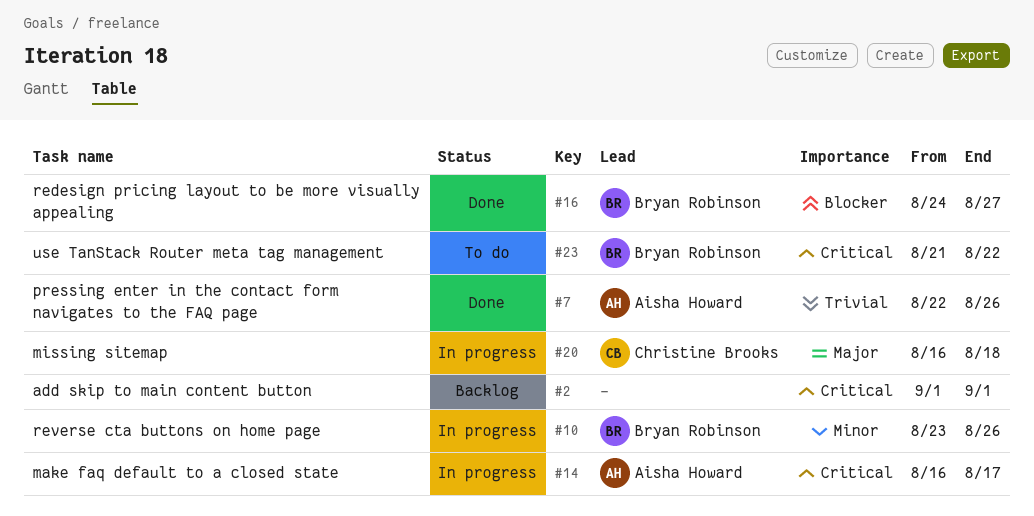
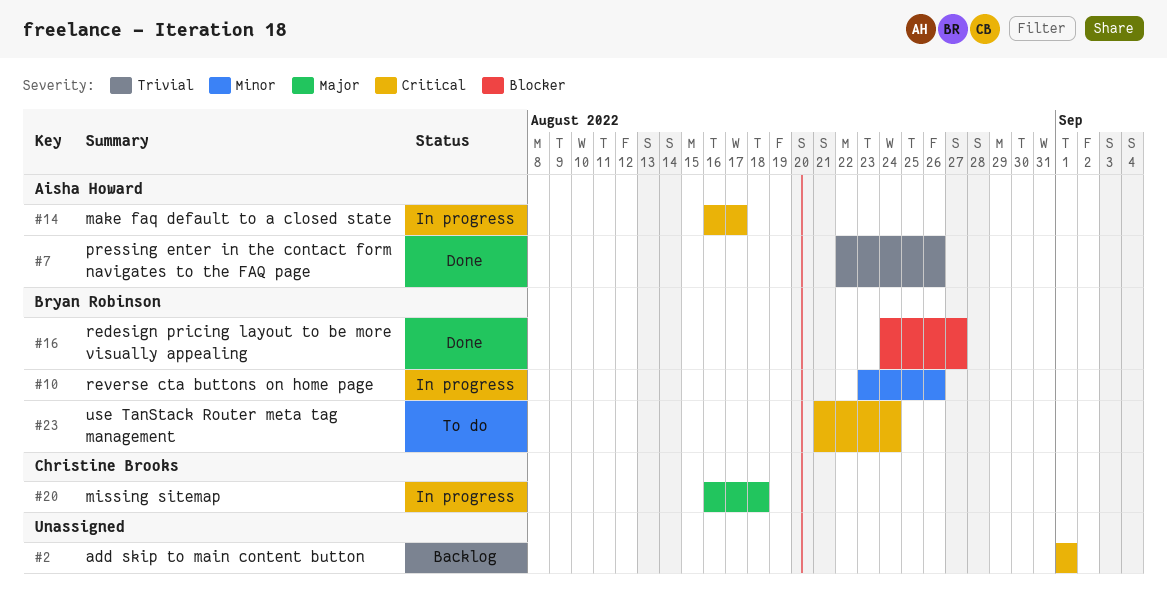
#23, due: Aug 22 -> Aug 24

